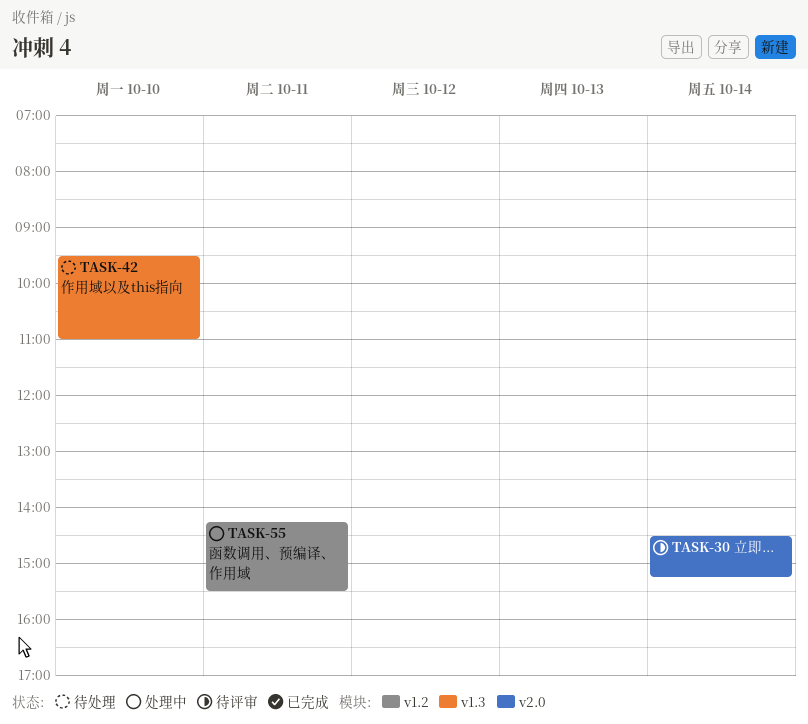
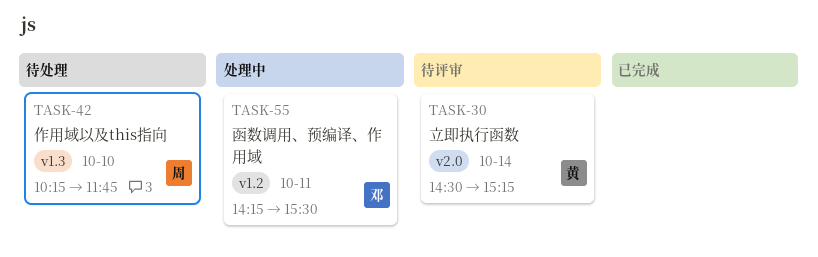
TASK-42, begins: 09:30 -> 10:15
TASK-42, ends: 11:00 -> 11:45

